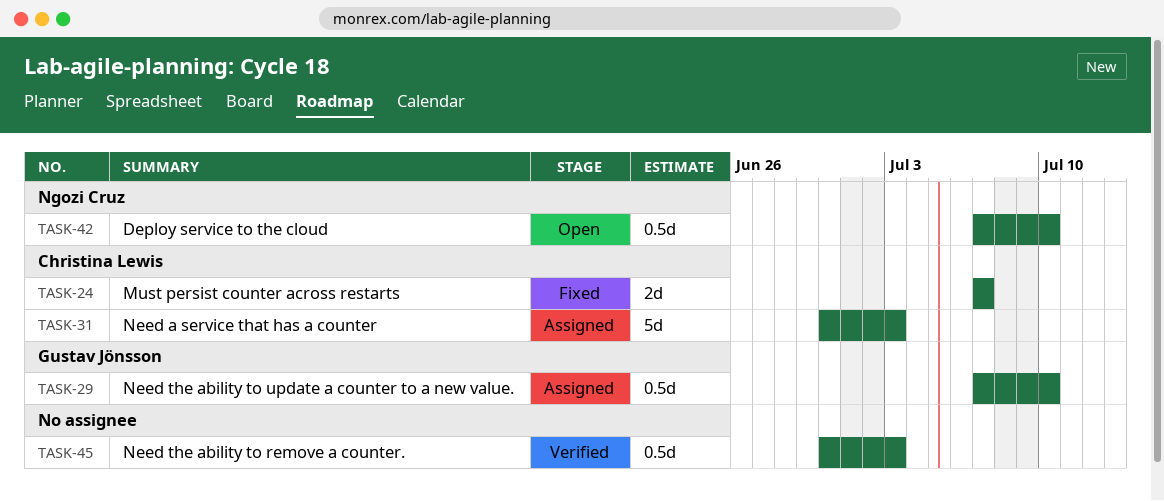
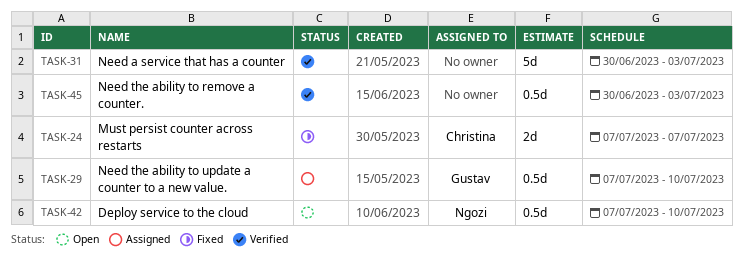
TASK-31, status: Assigned -> Verified
TASK-31, owner: Christina Lewis -> none

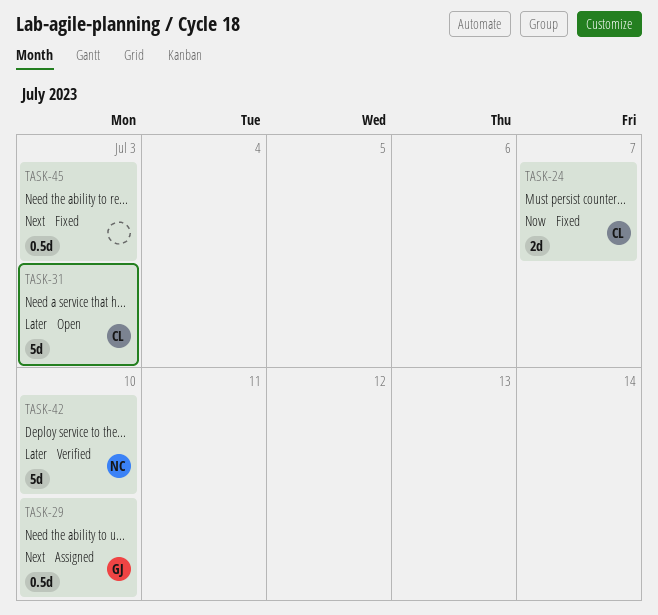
TASK-31, status: Verified -> Open
TASK-31, owner: none -> Christina
TASK-42, status: Open -> Verified
TASK-42, estimate: 0.5d -> 5d
TASK-45, status: Verified -> Fixed

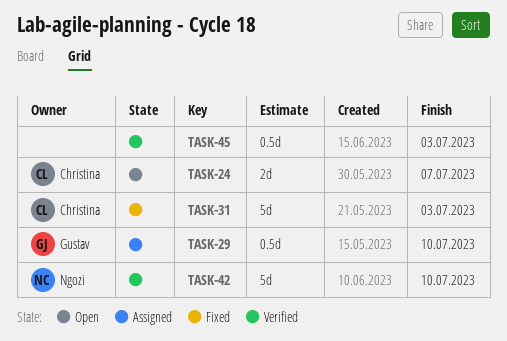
TASK-24, status: Fixed -> Open
TASK-31, status: Open -> Fixed
TASK-45, status: Fixed -> Verified

